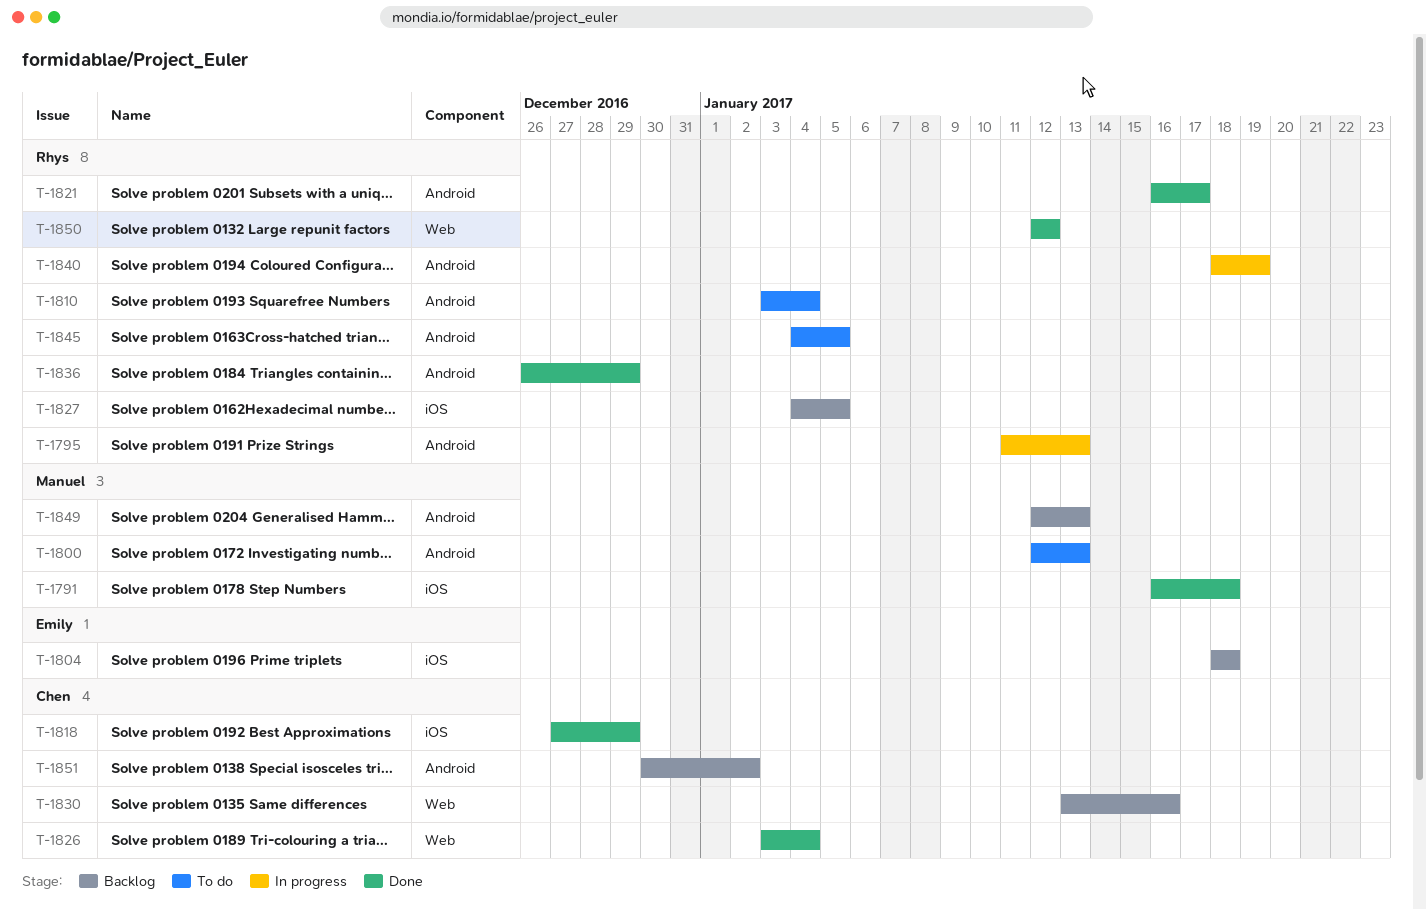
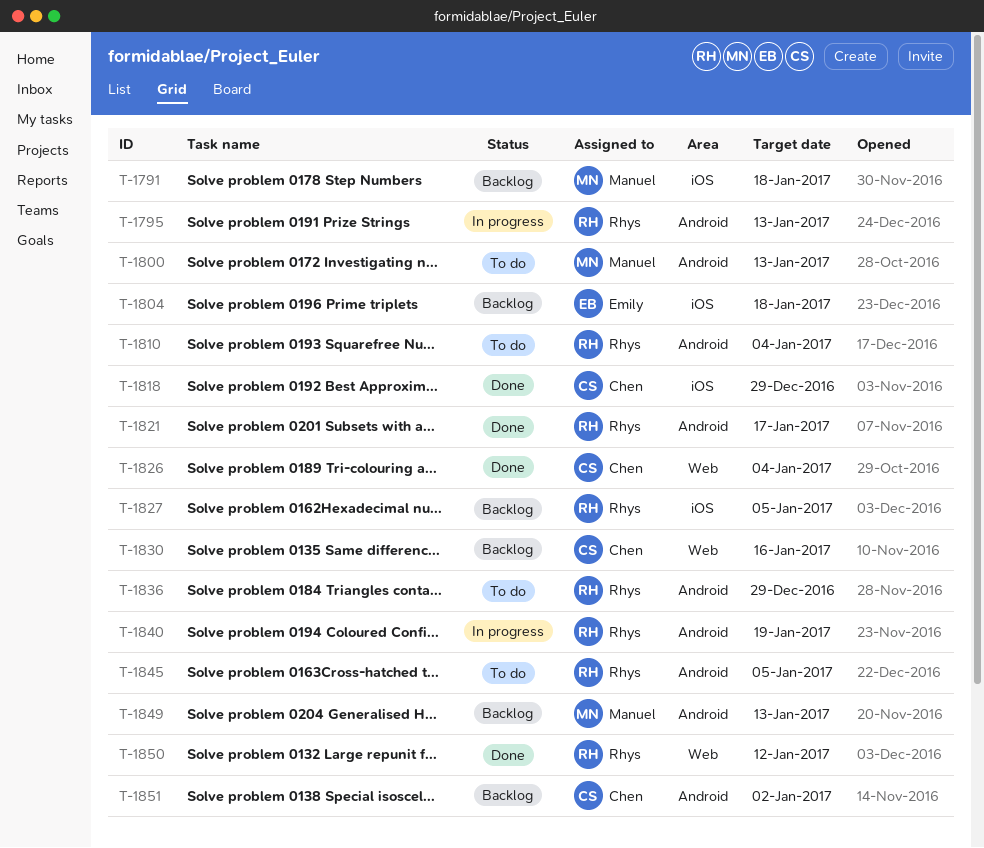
T-1791, status: Done -> Backlog
T-1836, status: Done -> To do

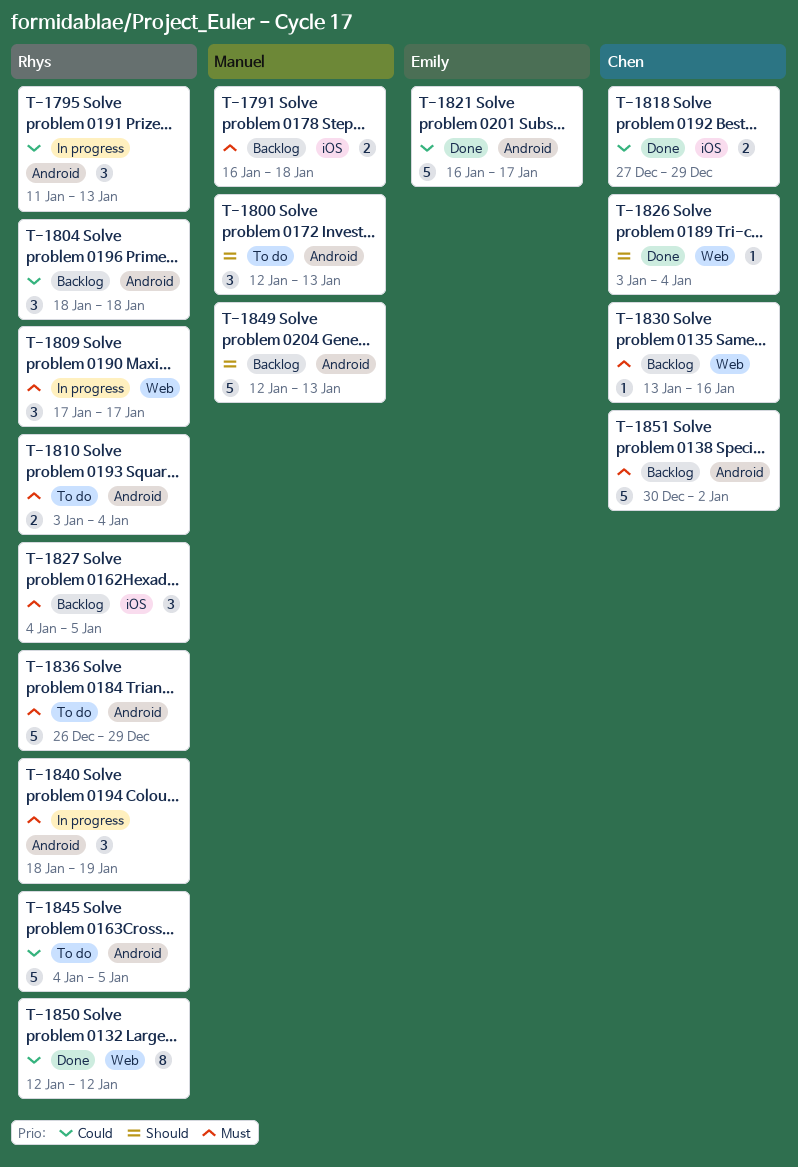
T-1804, owner: Emily -> Rhys
T-1804, label: iOS -> Android
T-1809: none -> present
T-1821, owner: Rhys -> Emily

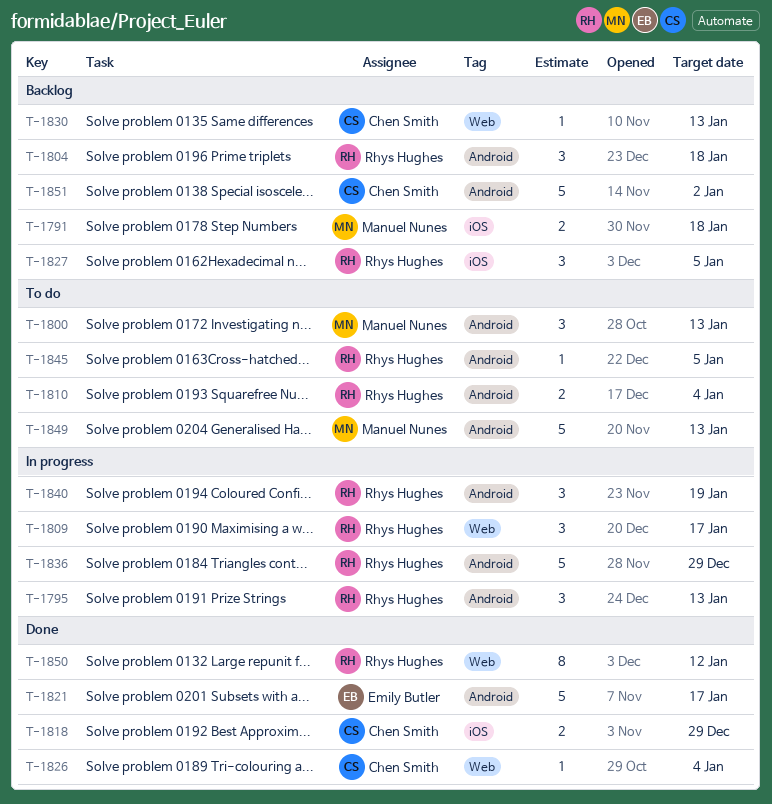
T-1830, due: Jan 16 -> Jan 13
T-1836, status: To do -> In progress
T-1845, estimate: 5 -> 1
T-1849, status: Backlog -> To do

